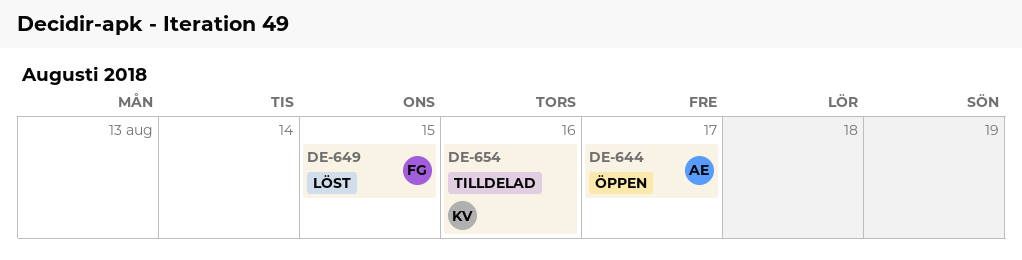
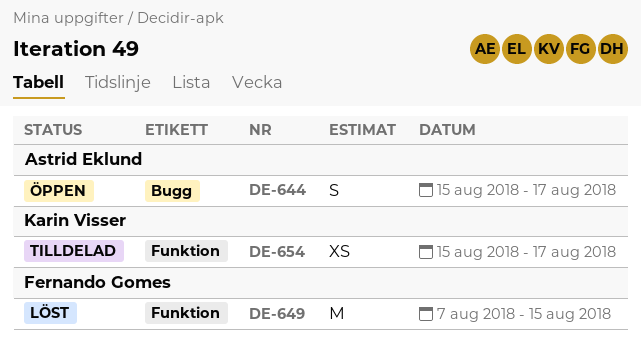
DE-654, due: Aug 16 -> Aug 17

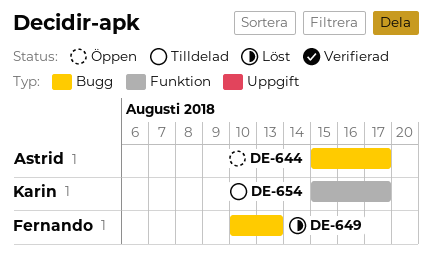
DE-649, label: Funktion -> Bugg
DE-649, start: Aug 7 -> Aug 10
DE-649, due: Aug 15 -> Aug 13

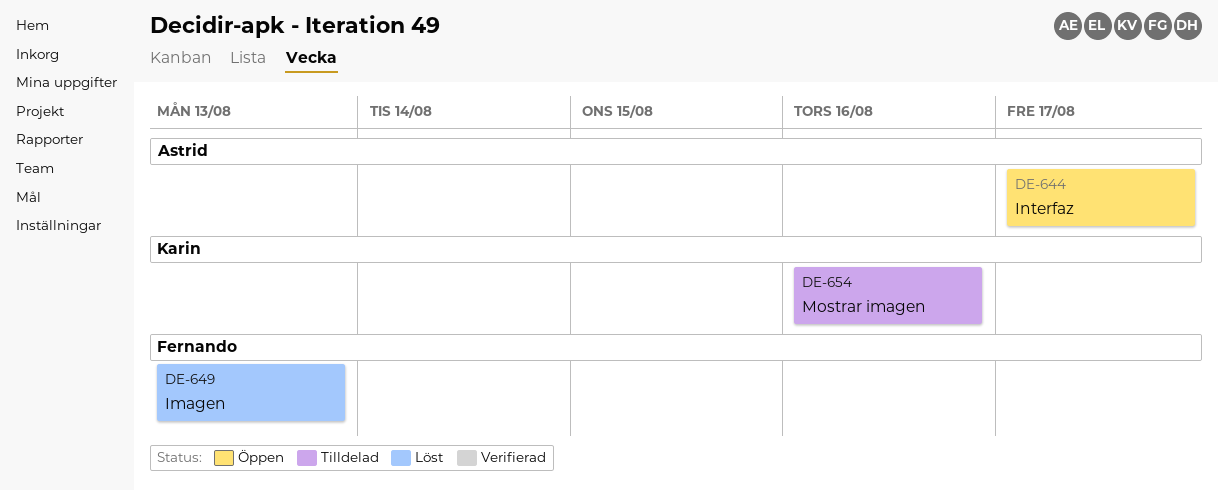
DE-654, due: Aug 17 -> Aug 16

